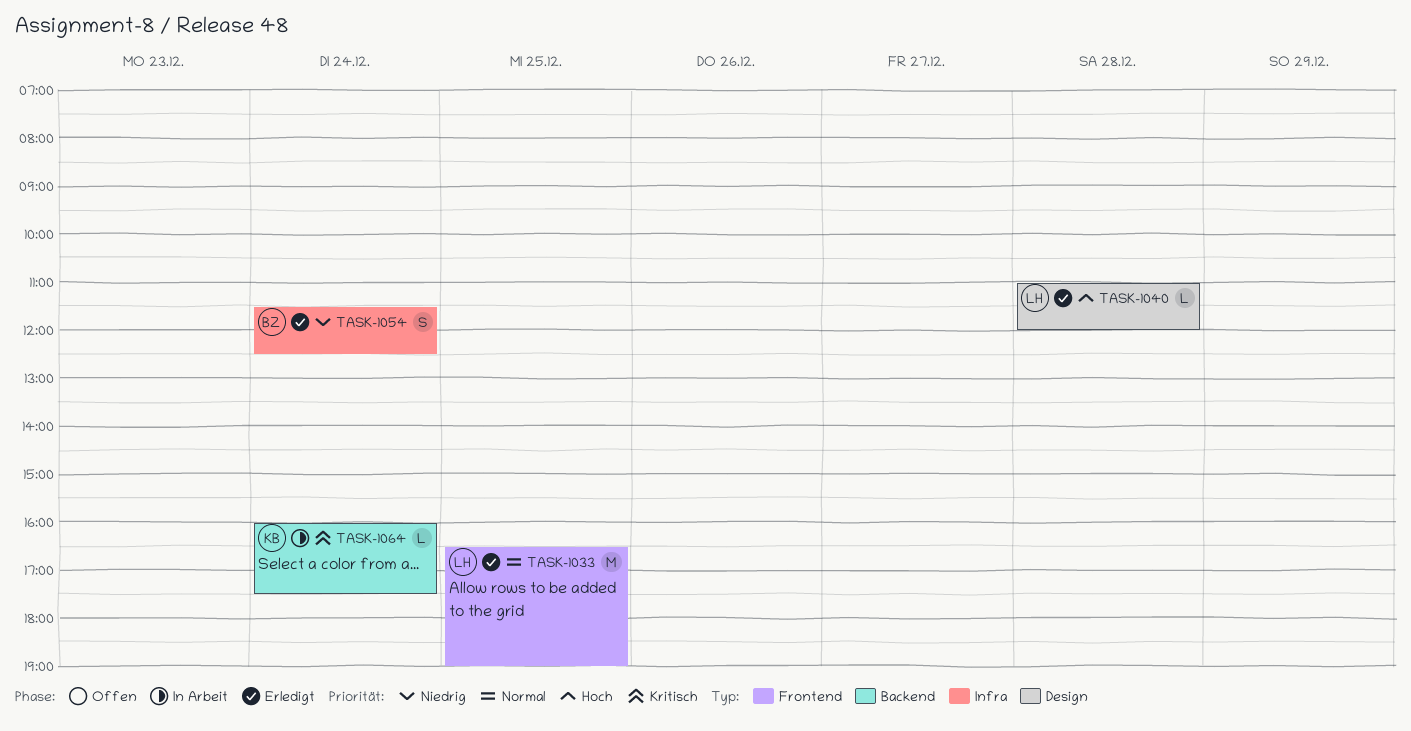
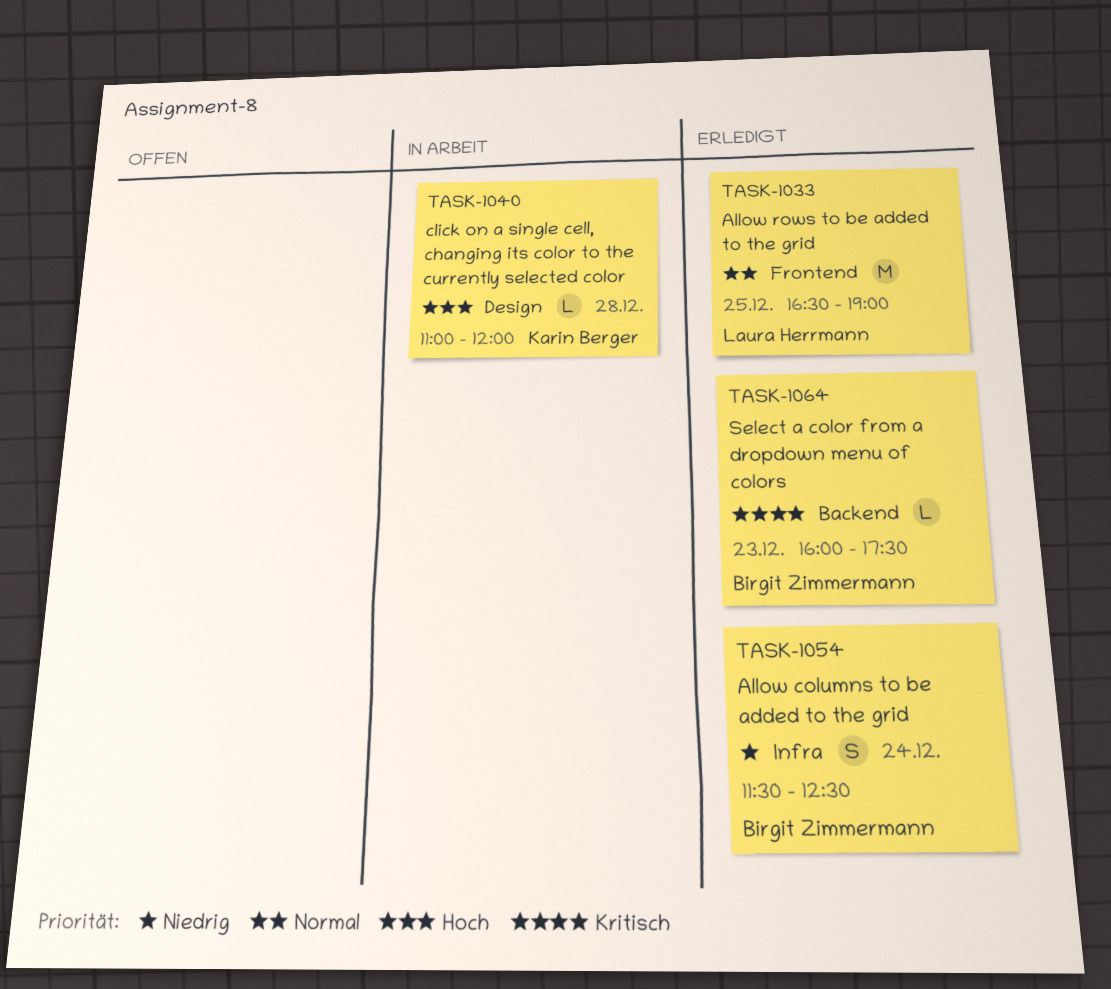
TASK-1040, status: Erledigt -> In Arbeit
TASK-1040, owner: Laura Herrmann -> Karin Berger
TASK-1064, status: In Arbeit -> Erledigt
TASK-1064, owner: Karin Berger -> Birgit Zimmermann
TASK-1064, day: Dec 24 -> Dec 23

